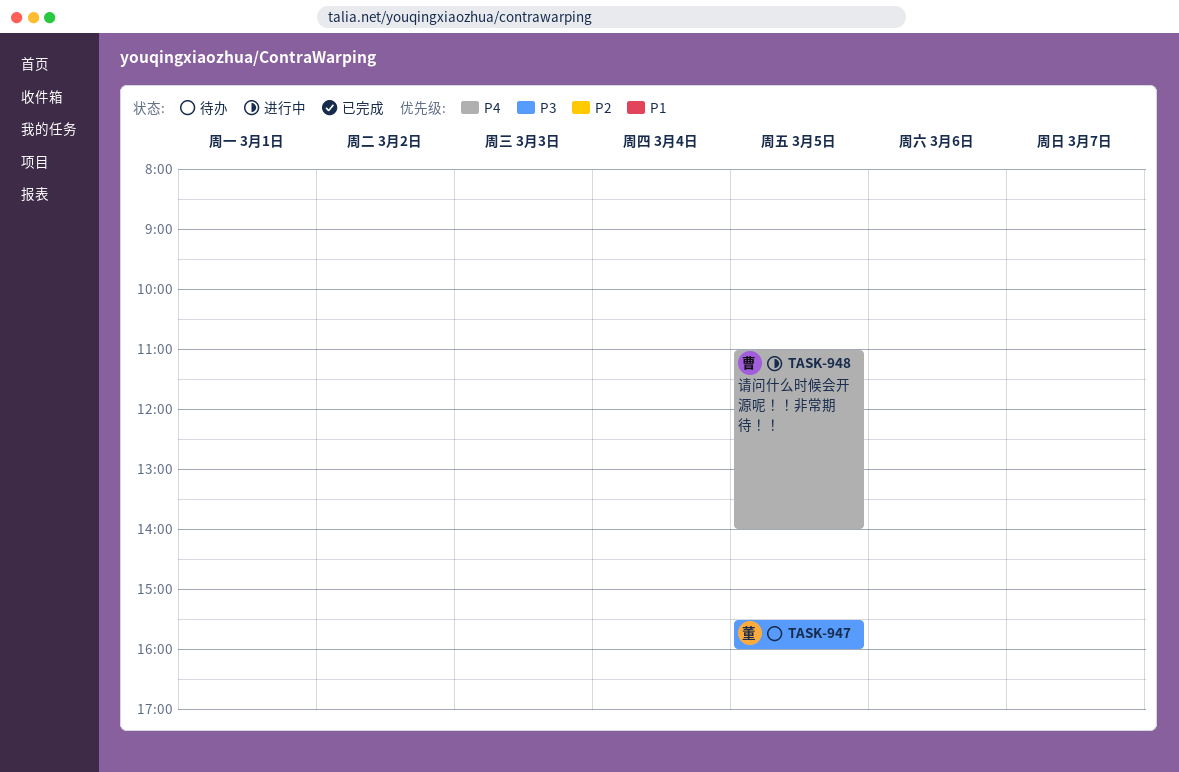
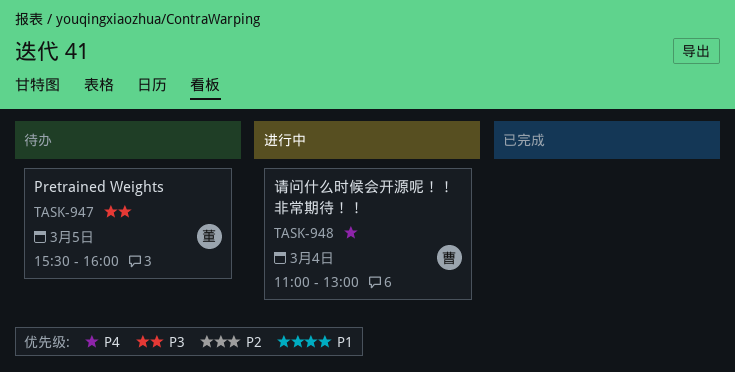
TASK-948, day: Mar 5 -> Mar 4
TASK-948, ends: 14:00 -> 13:00

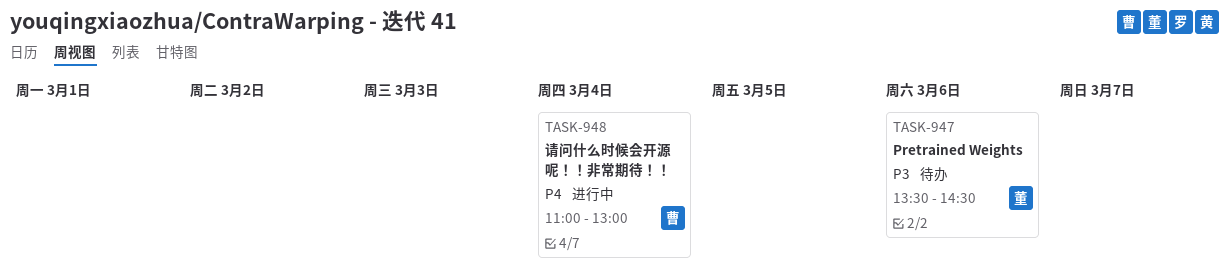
TASK-947, day: Mar 5 -> Mar 6
TASK-947, begins: 15:30 -> 13:30
TASK-947, ends: 16:00 -> 14:30

